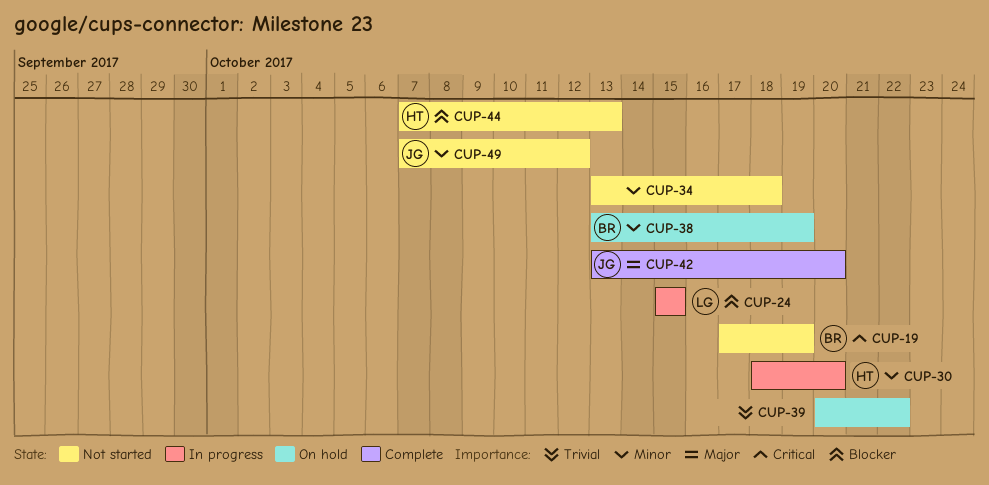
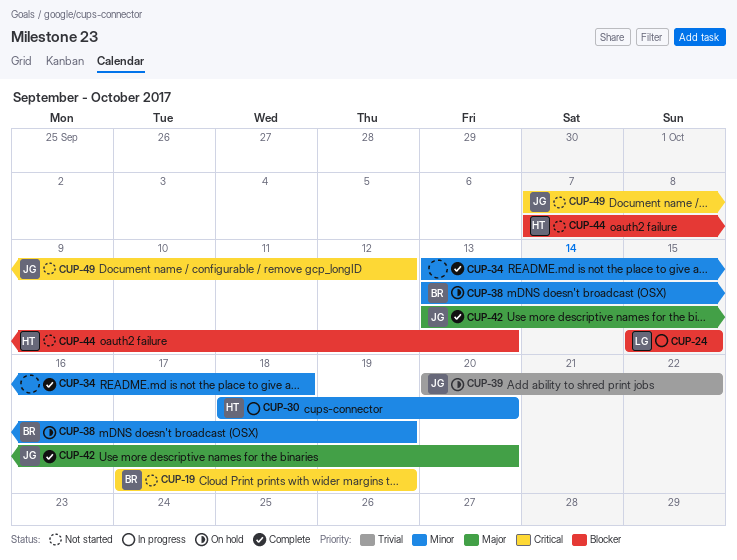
CUP-34, status: Not started -> Complete
CUP-39, owner: none -> JG
CUP-49, priority: Minor -> Critical

